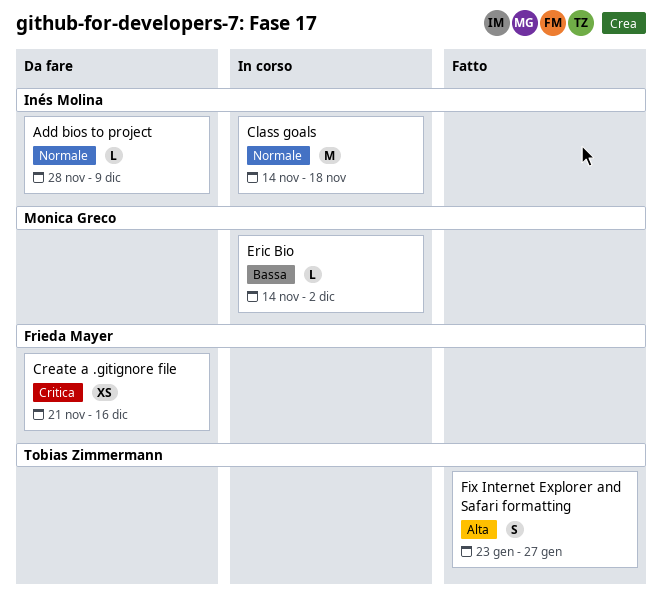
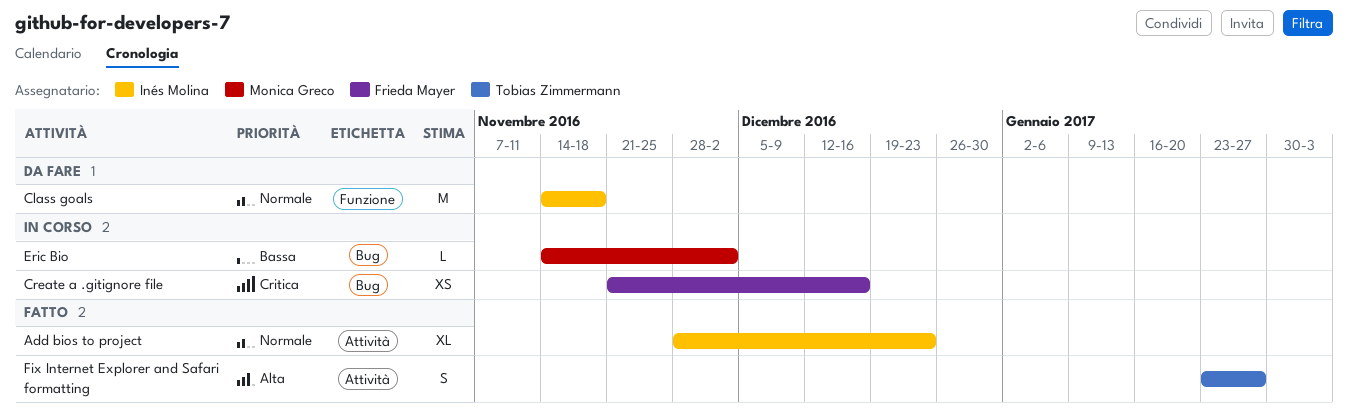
Add bios to project, status: Da fare -> Fatto
Add bios to project, estimate: L -> XL
Add bios to project, due: Dec 9 -> Dec 23
Class goals, status: In corso -> Da fare
Create a .gitignore file, status: Da fare -> In corso

